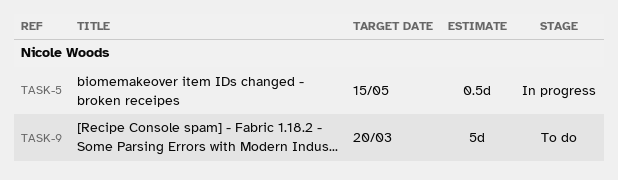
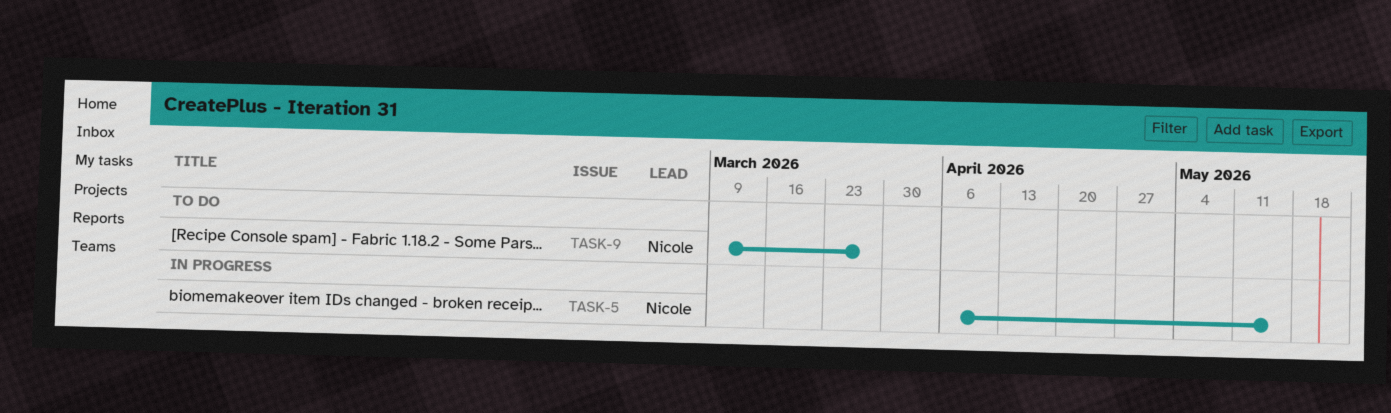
TASK-9, due: Mar 20 -> Mar 27

